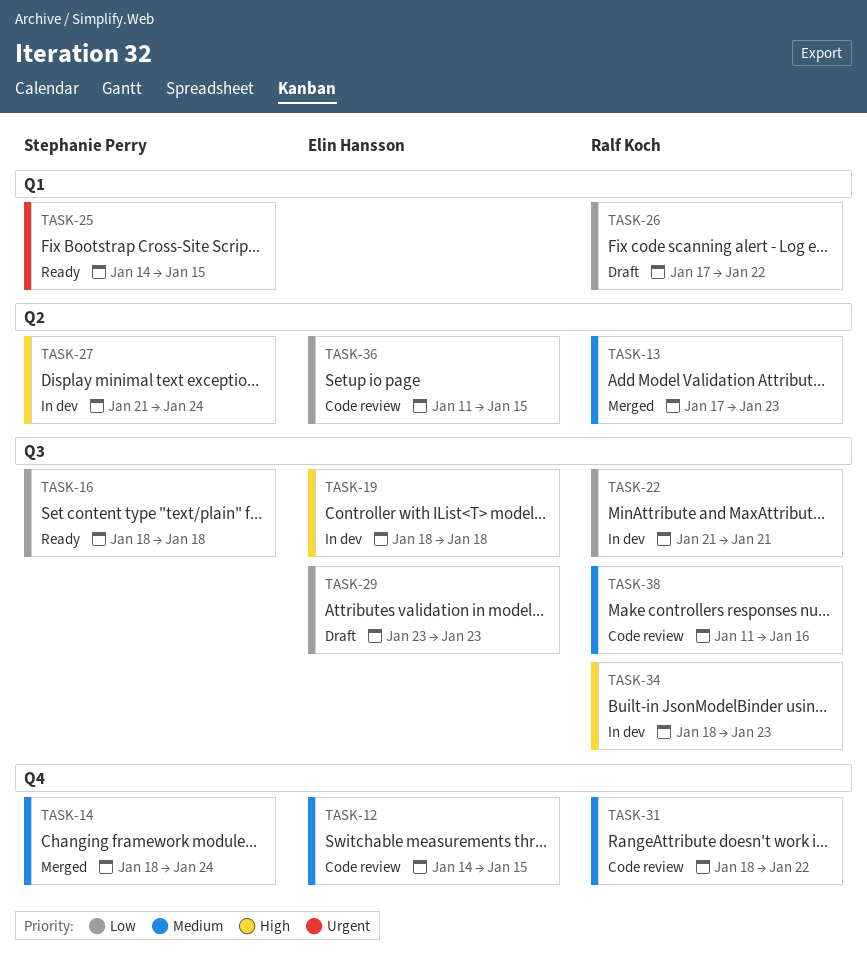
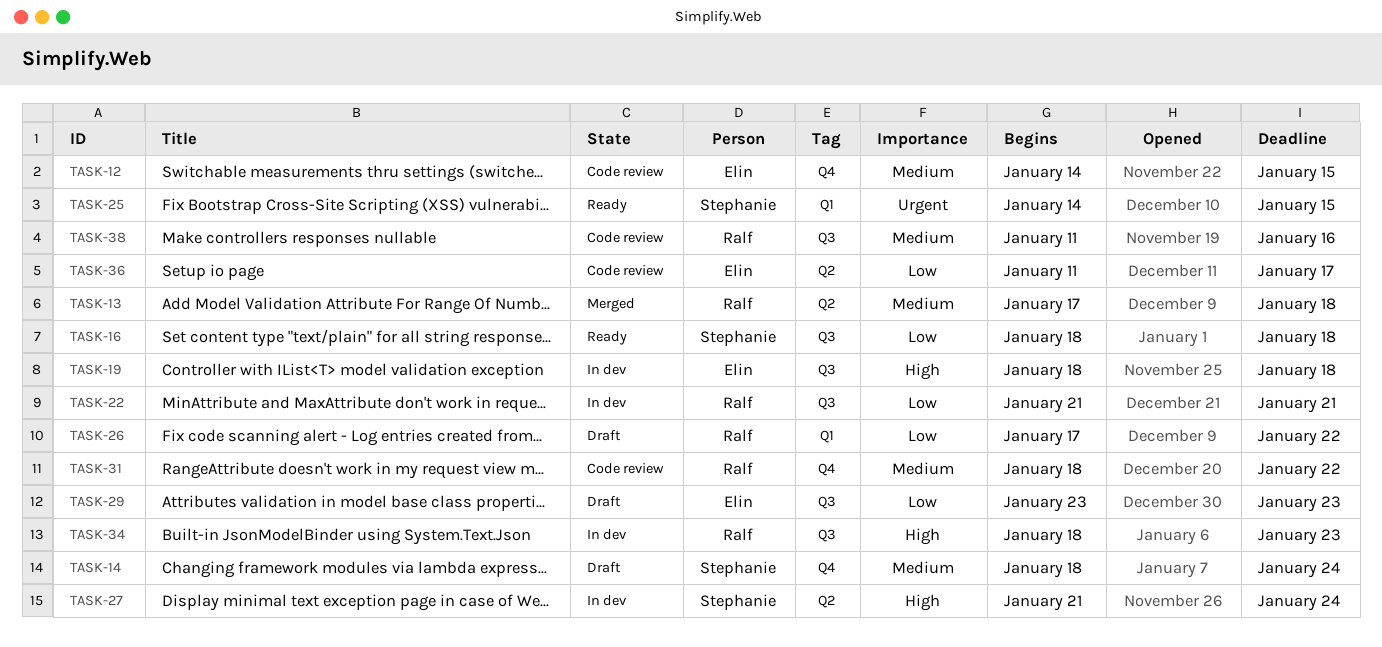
TASK-13, due: Jan 23 -> Jan 18
TASK-14, status: Merged -> Draft
TASK-36, due: Jan 15 -> Jan 17

